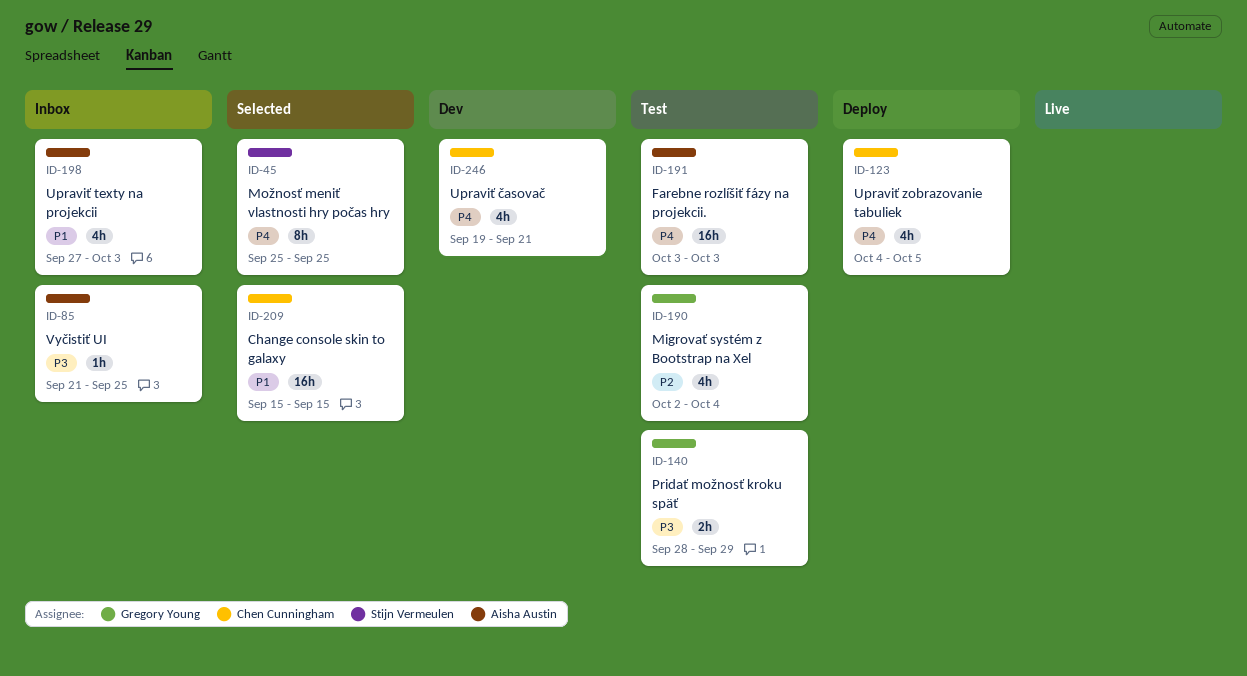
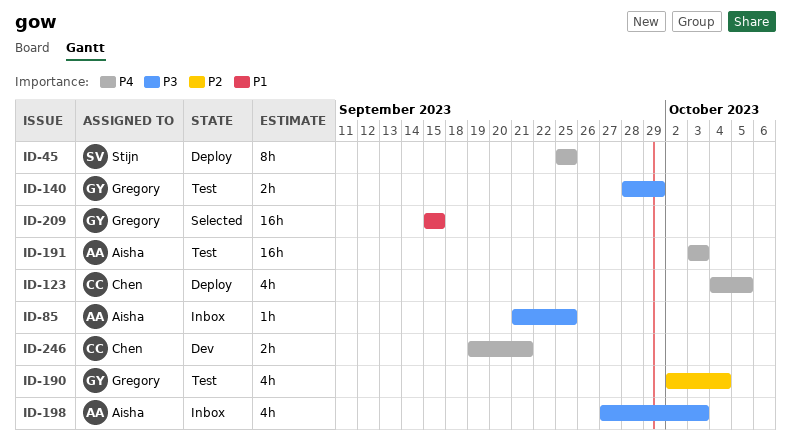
ID-45, status: Selected -> Deploy
ID-198, priority: P1 -> P3
ID-209, owner: Chen Cunningham -> Gregory Young
ID-246, estimate: 4h -> 2h

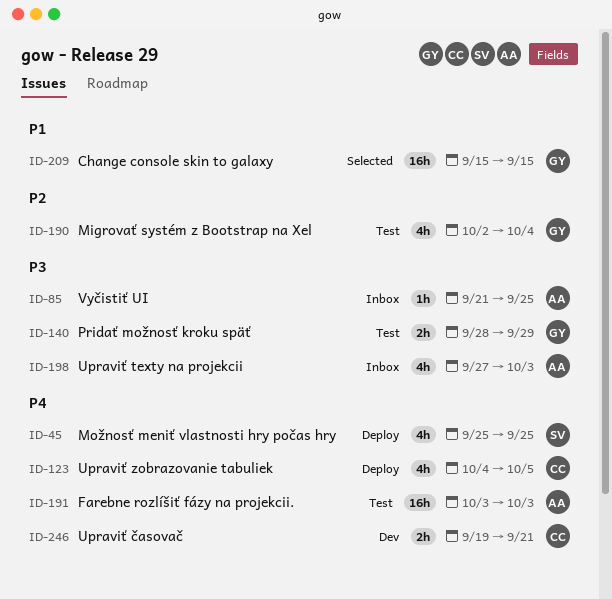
ID-45, estimate: 8h -> 4h

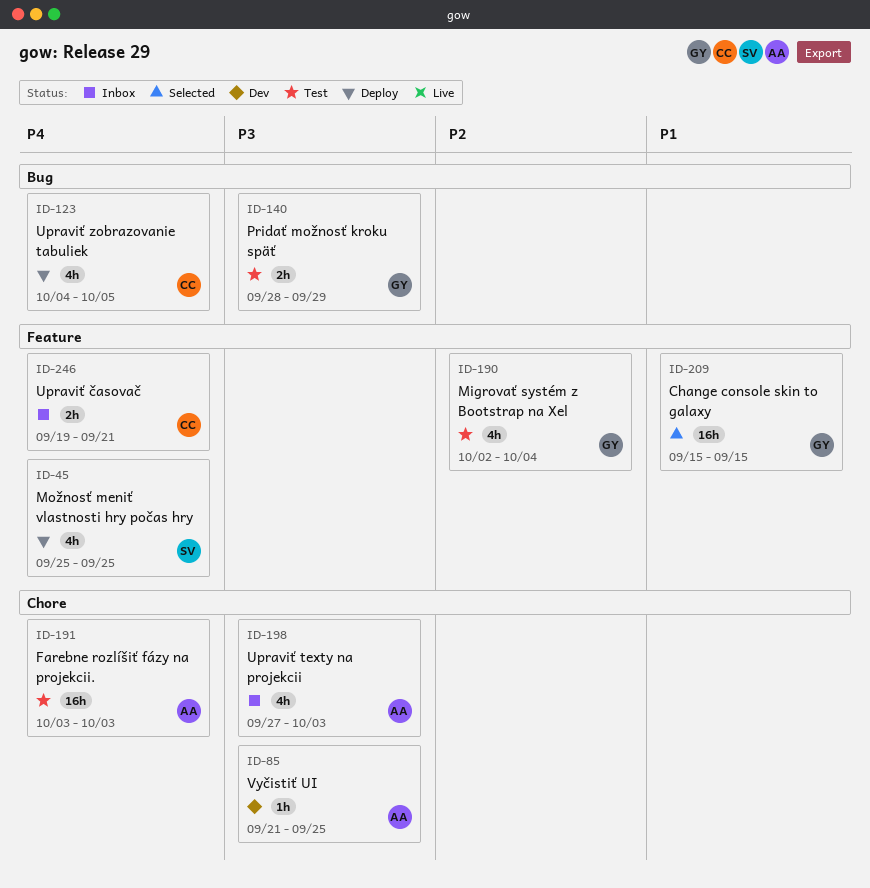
ID-85, status: Inbox -> Dev
ID-246, status: Dev -> Inbox

